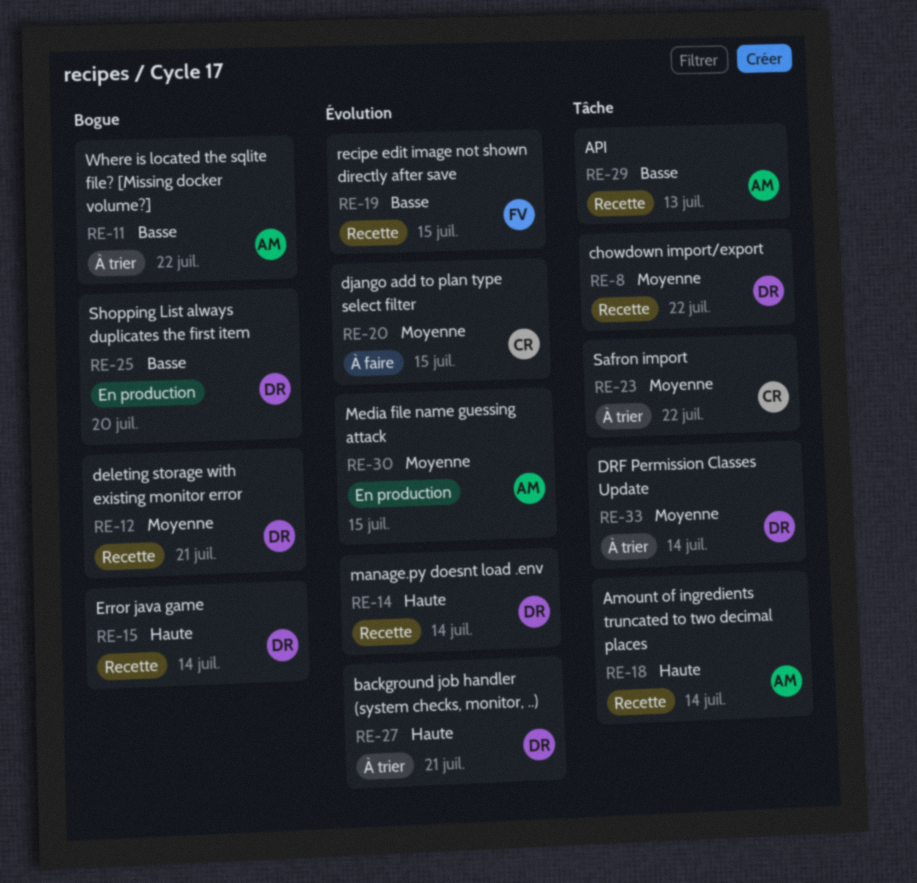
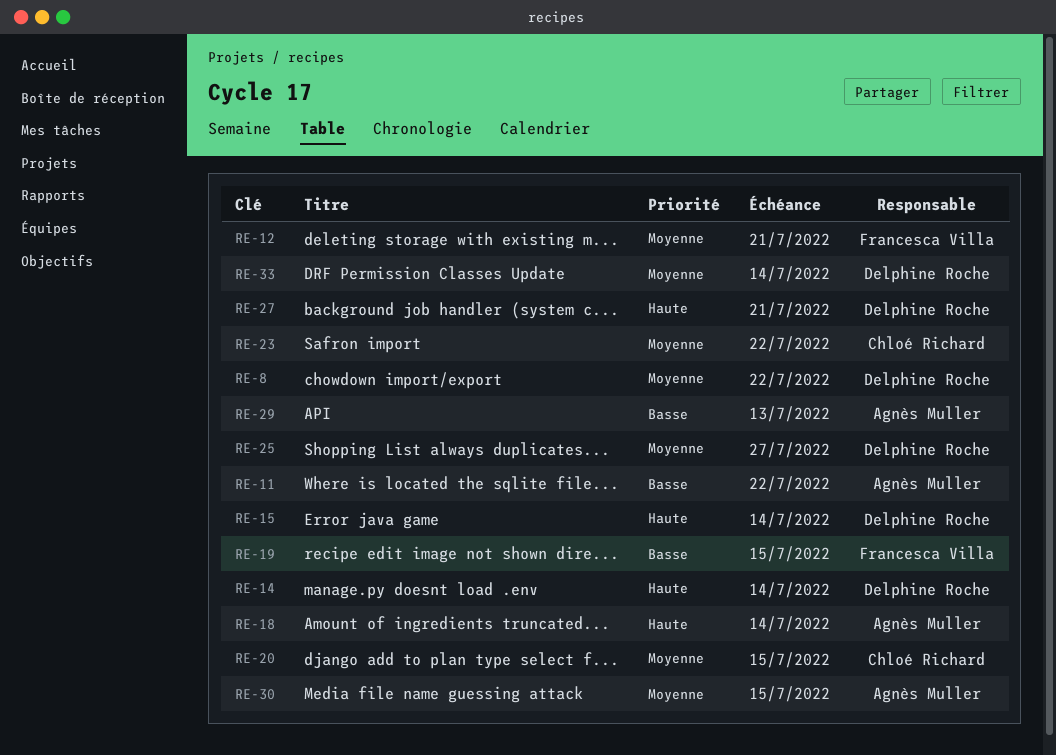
RE-12, owner: Delphine Roche -> Francesca Villa
RE-25, priority: Basse -> Moyenne
RE-25, due: Jul 20 -> Jul 27

